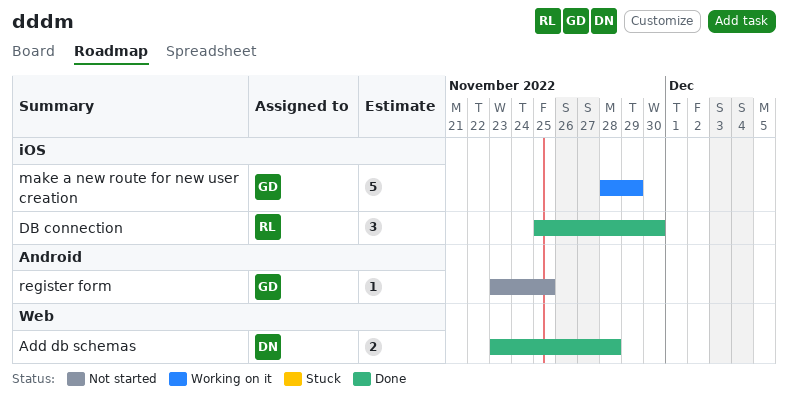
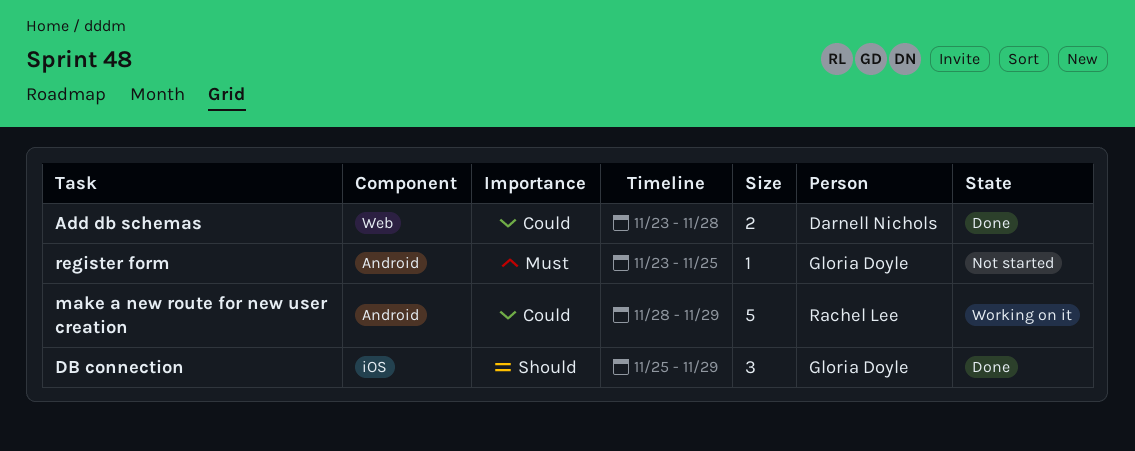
DB connection, owner: Rachel Lee -> Gloria Doyle
DB connection, due: Nov 30 -> Nov 29
make a new route for new user creation, owner: Gloria Doyle -> Rachel Lee
make a new route for new user creation, label: iOS -> Android

